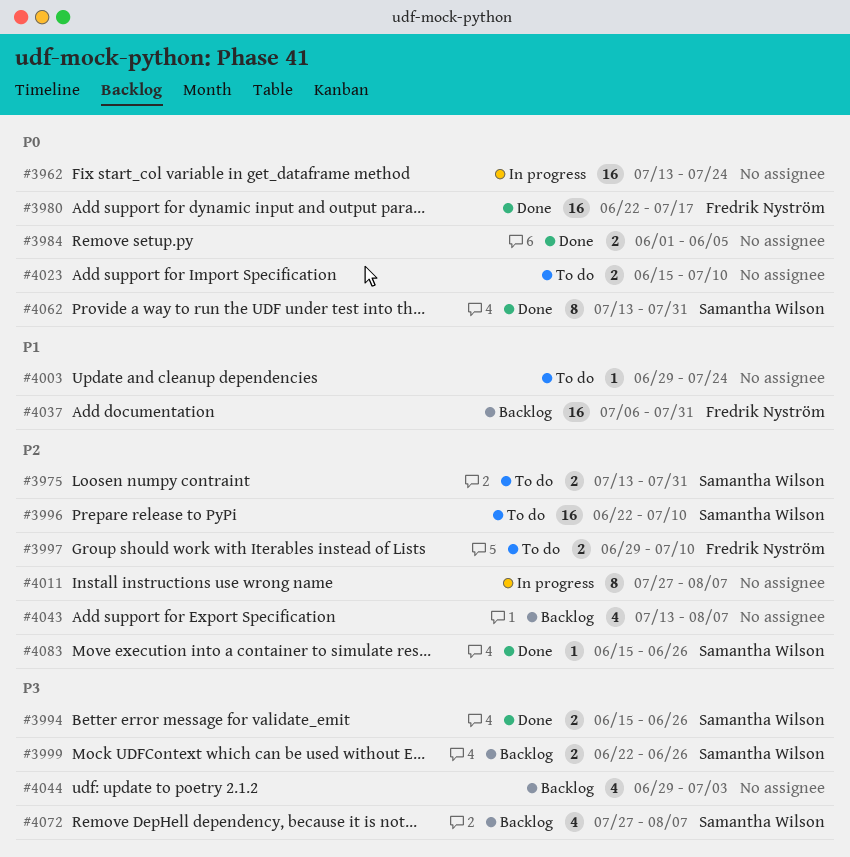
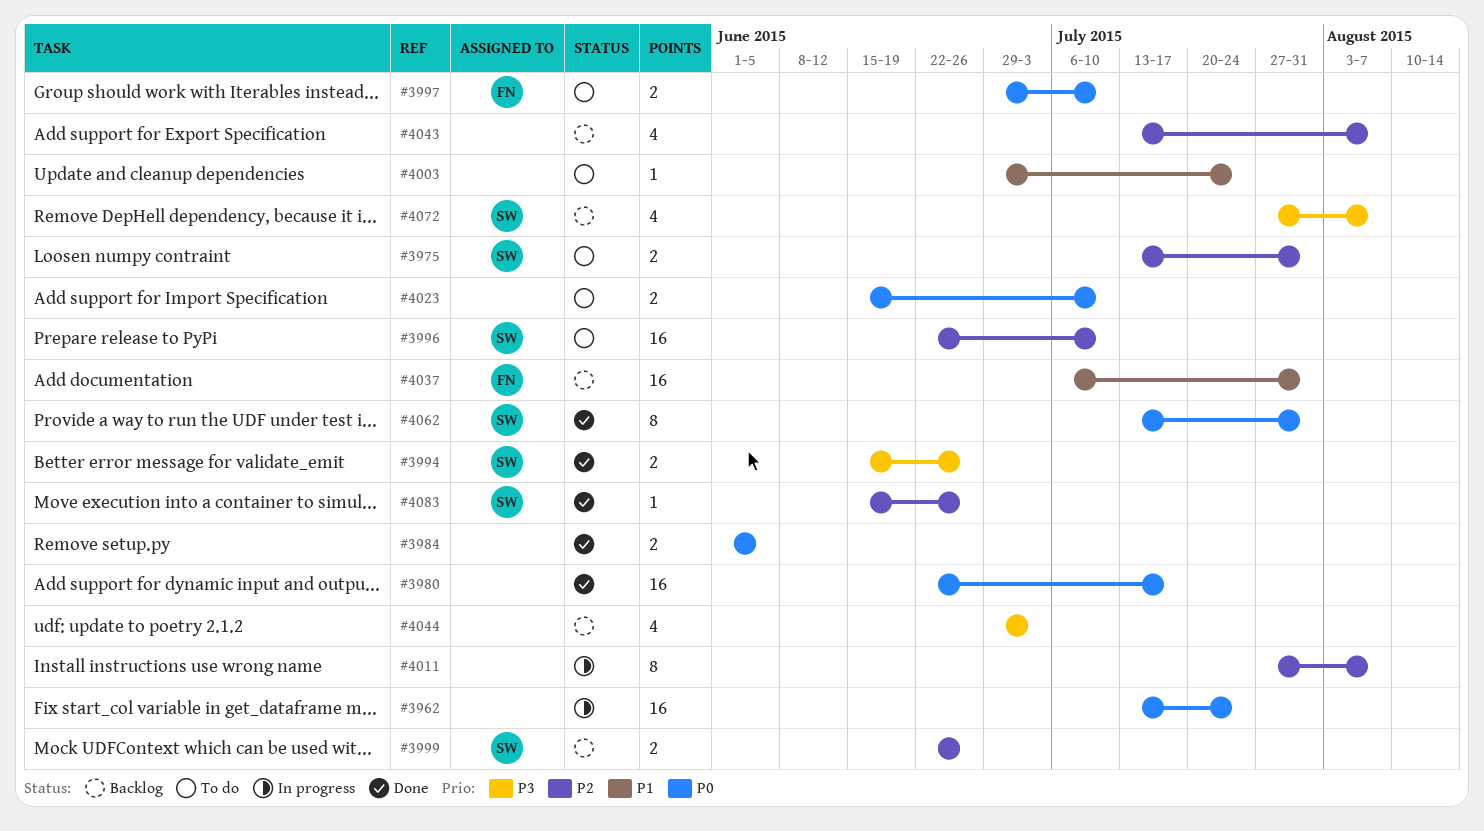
#3980, owner: Fredrik Nyström -> none
#3997, priority: P2 -> P0
#3999, priority: P3 -> P2

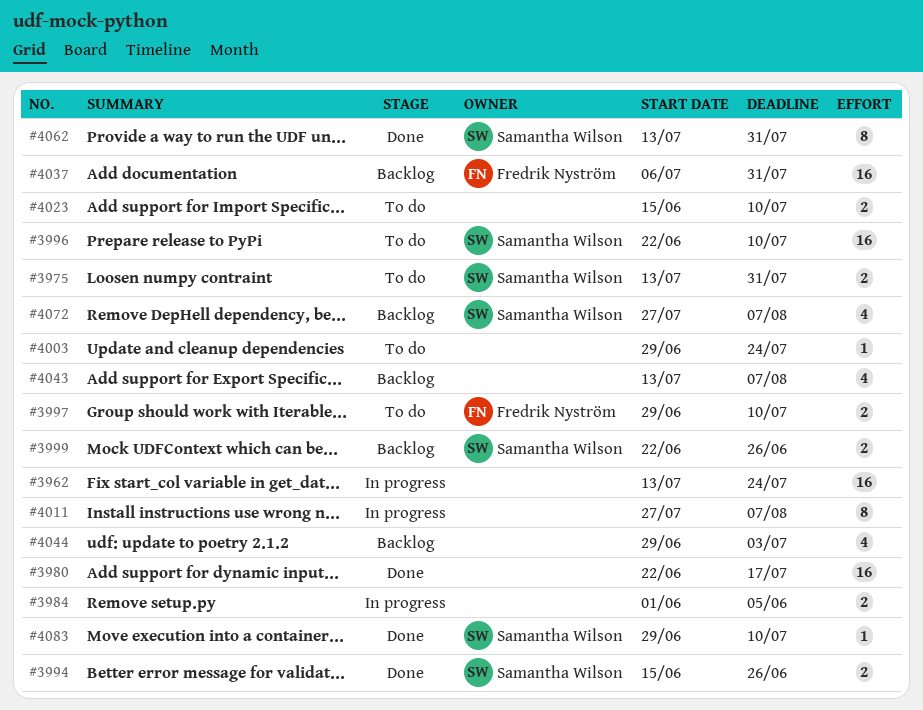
#3984, status: Done -> In progress
#4083, start: Jun 15 -> Jun 29
#4083, due: Jun 26 -> Jul 10

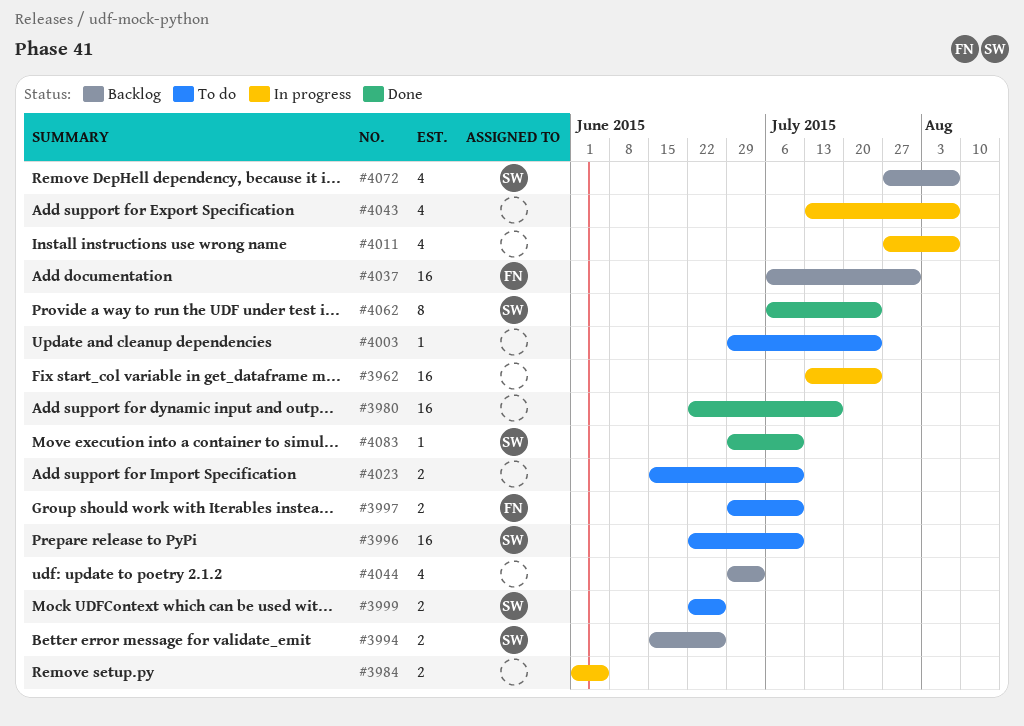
#3975: present -> none
#3994, status: Done -> Backlog
#3999, status: Backlog -> To do
#4011, estimate: 8 -> 4
#4043, status: Backlog -> In progress
#4062, start: Jul 13 -> Jul 6
#4062, due: Jul 31 -> Jul 24

